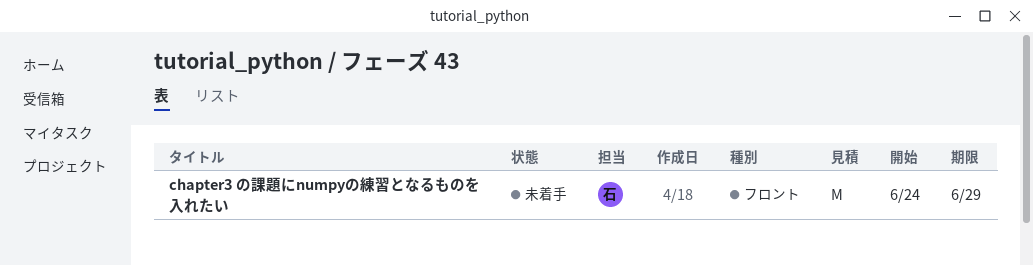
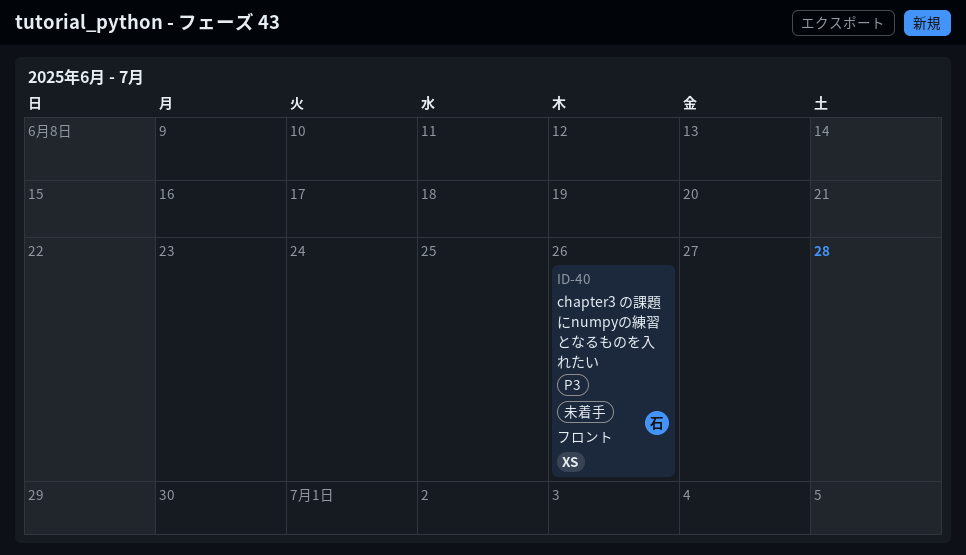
chapter3 の課題にnumpyの練習となるものを入れたい, estimate: M -> XS
chapter3 の課題にnumpyの練習となるものを入れたい, due: Jun 29 -> Jun 26

